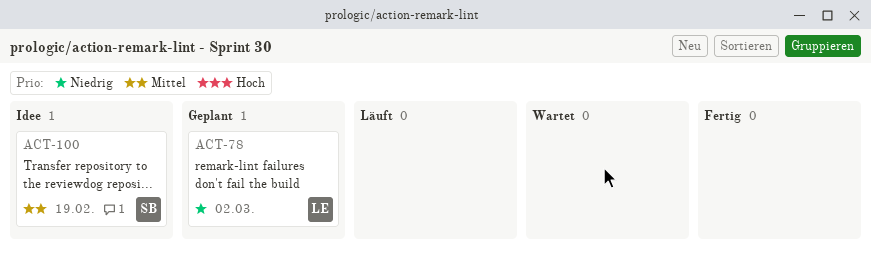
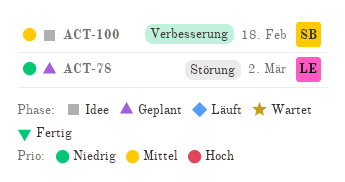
ACT-100, due: Feb 19 -> Feb 18

